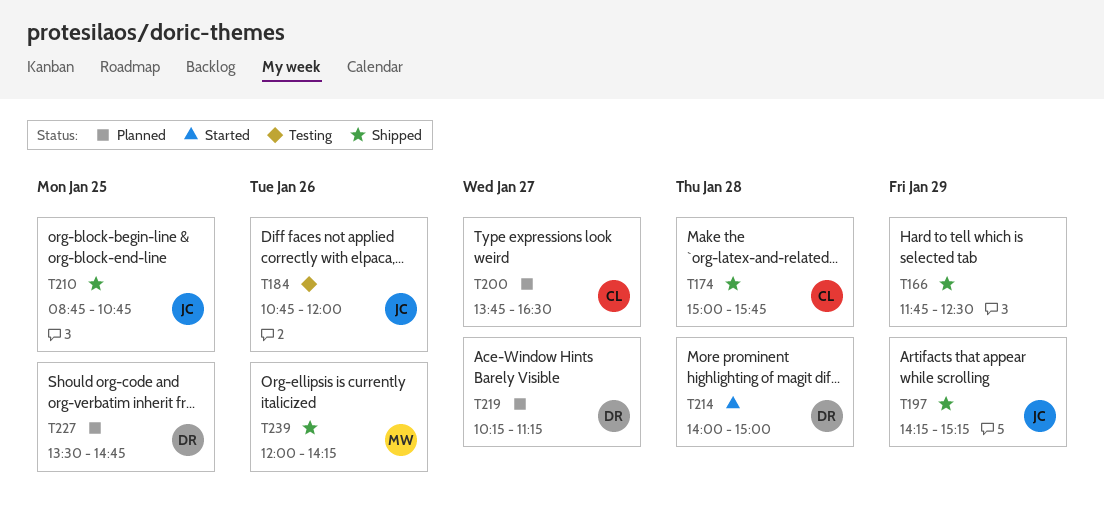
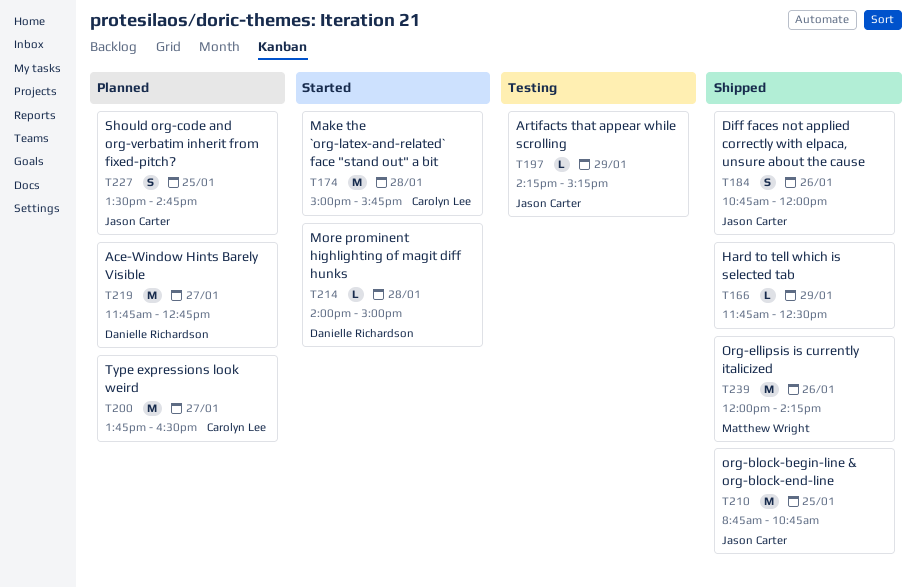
T174, status: Shipped -> Started
T184, status: Testing -> Shipped
T197, status: Shipped -> Testing
T219, begins: 10:15 -> 11:45
T219, ends: 11:15 -> 12:45
T227, owner: Danielle Richardson -> Jason Carter

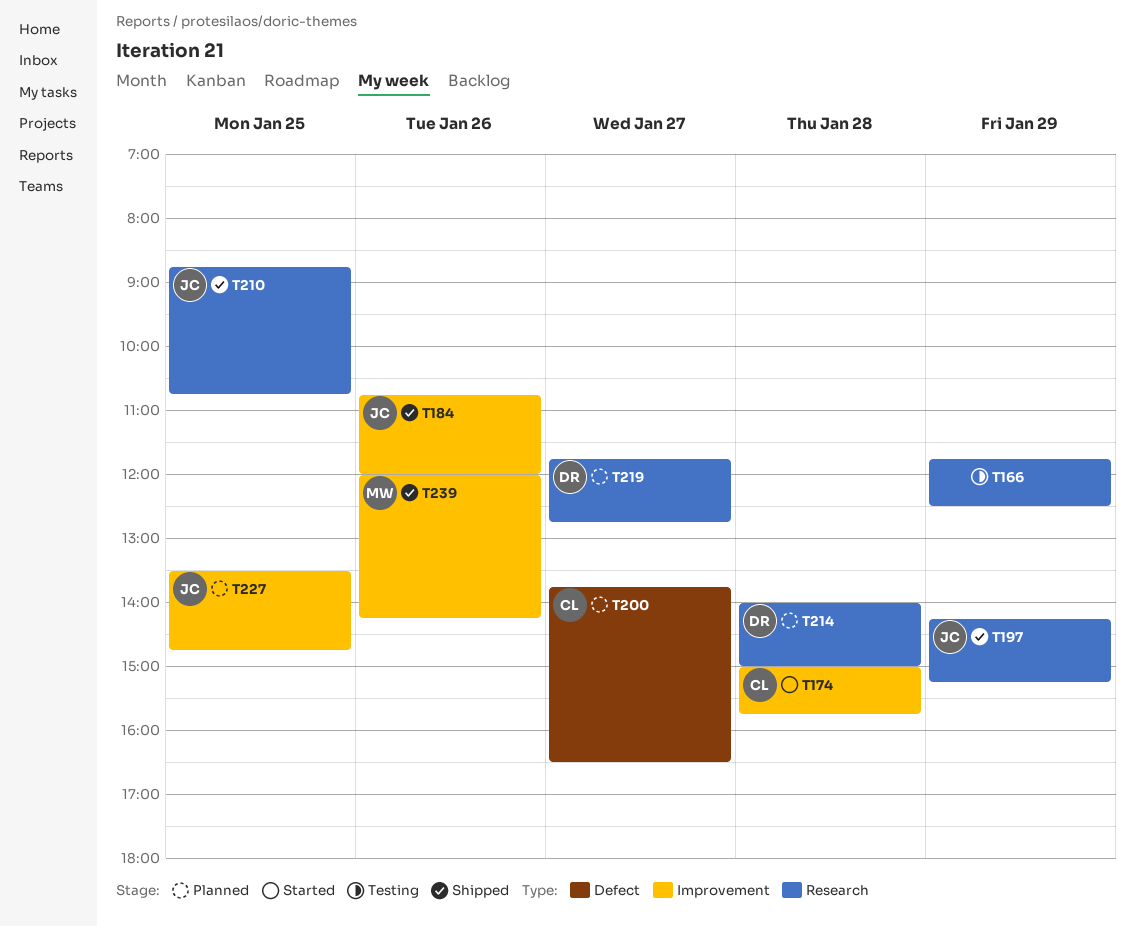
T166, status: Shipped -> Testing
T197, status: Testing -> Shipped
T214, status: Started -> Planned

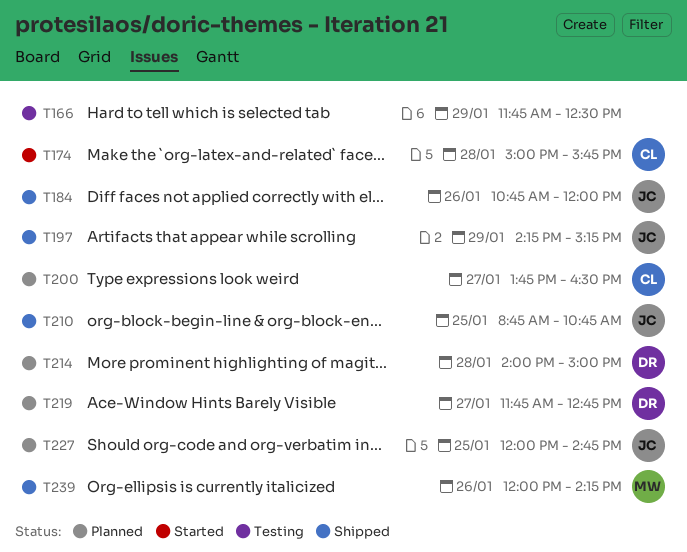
T227, begins: 13:30 -> 12:00

